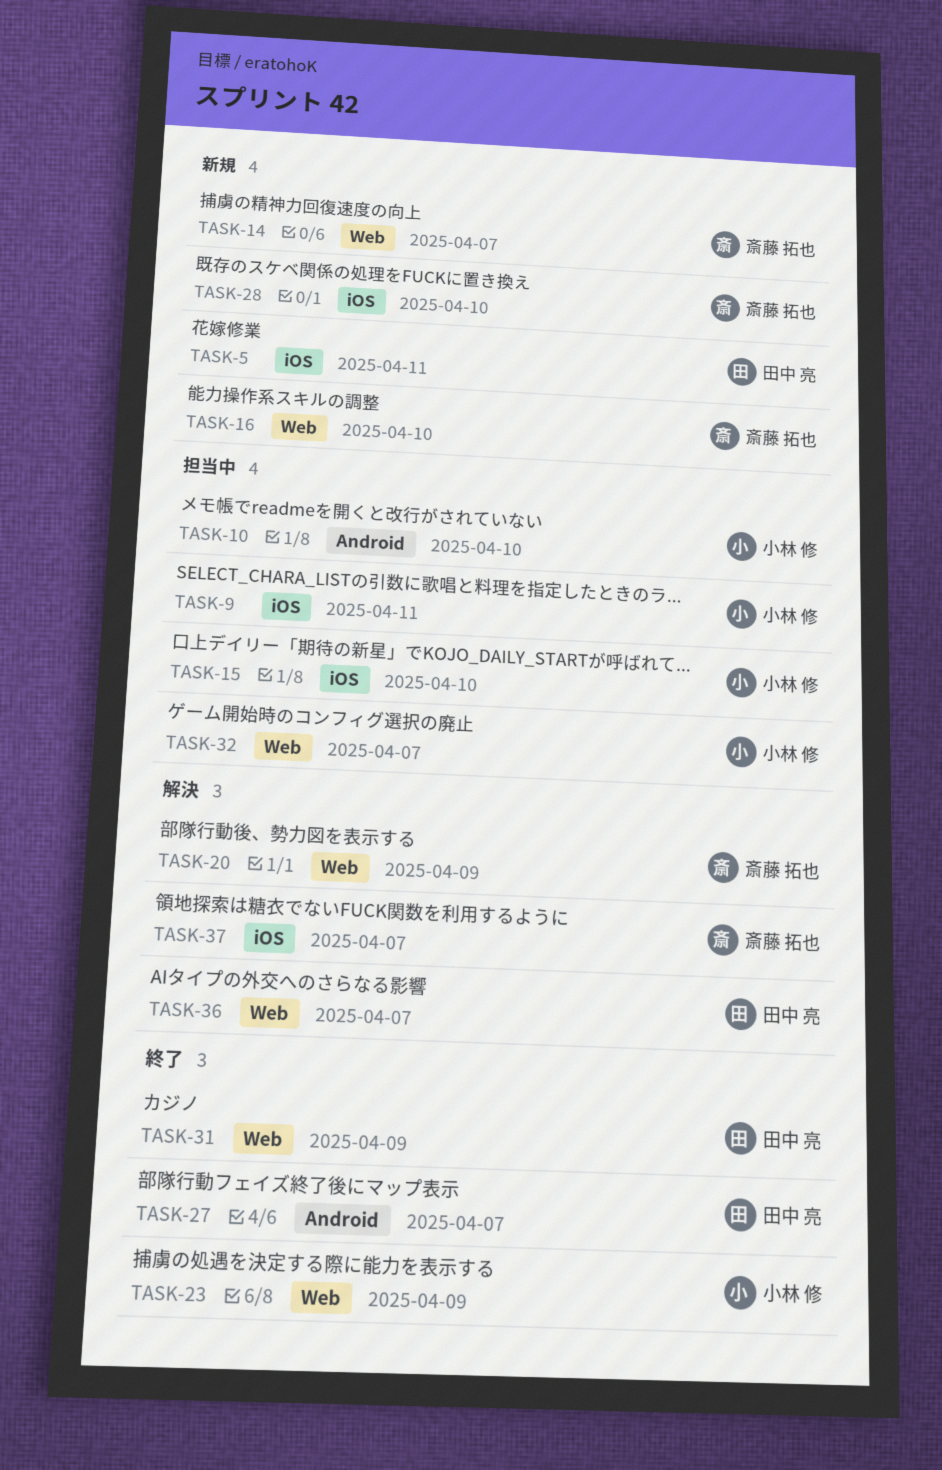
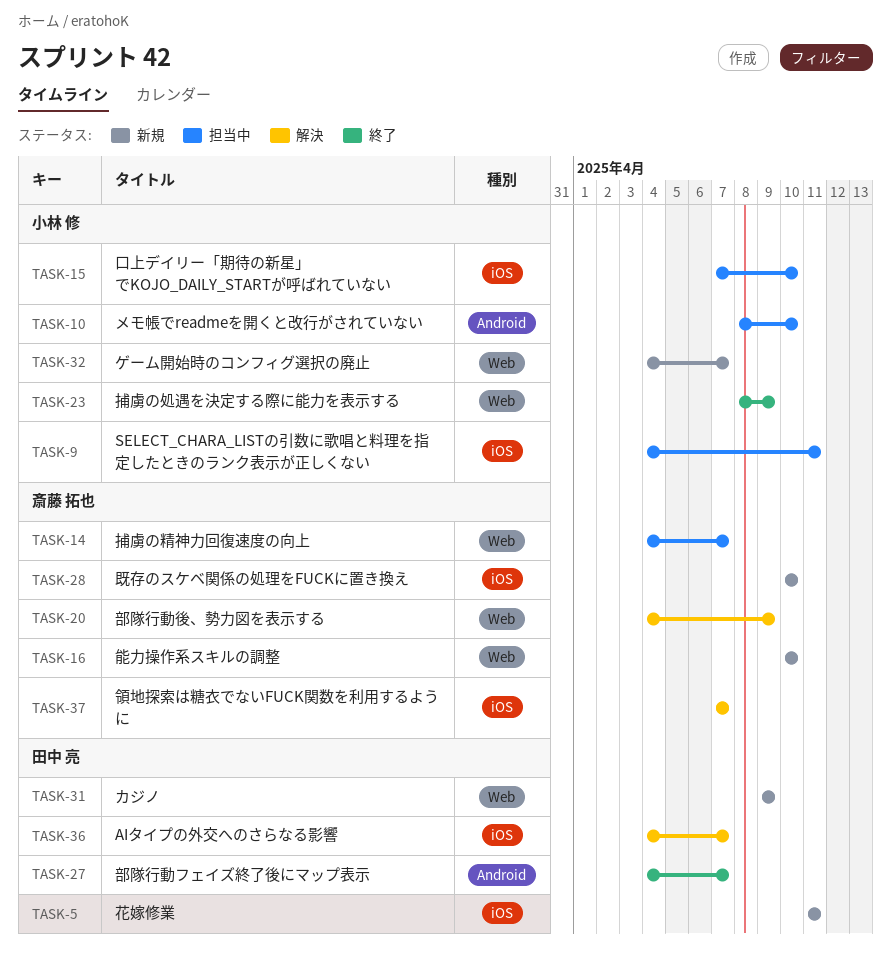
TASK-14, status: 新規 -> 担当中
TASK-31, status: 終了 -> 新規
TASK-32, status: 担当中 -> 新規
TASK-36, label: Web -> iOS

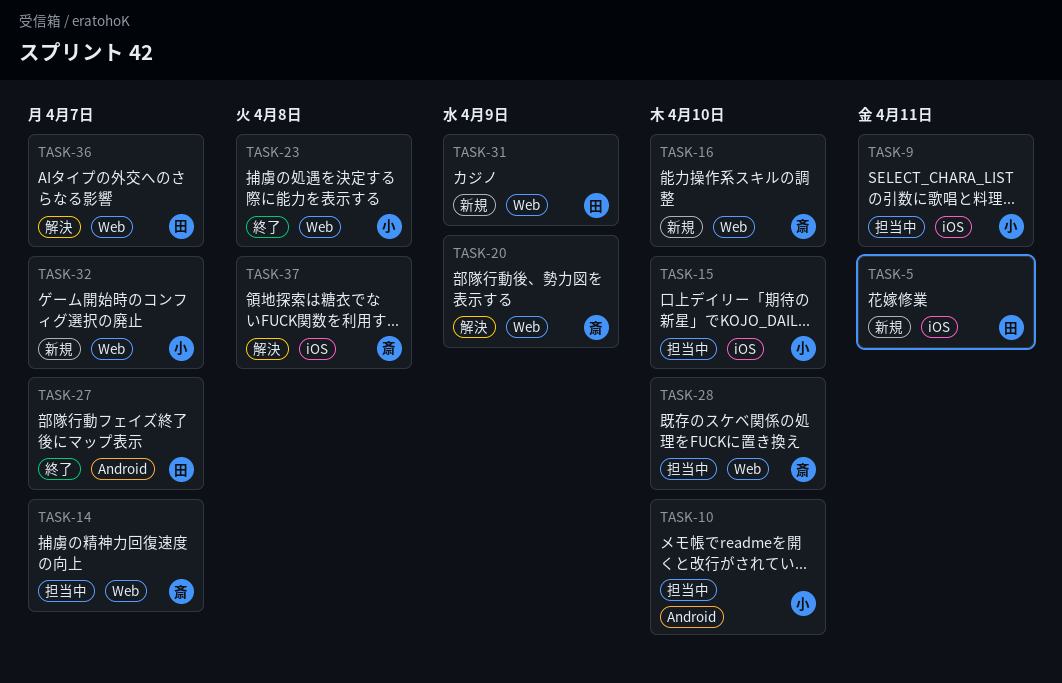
TASK-23, due: Apr 9 -> Apr 8
TASK-28, status: 新規 -> 担当中
TASK-28, label: iOS -> Web
TASK-36, label: iOS -> Web
TASK-37, due: Apr 7 -> Apr 8

